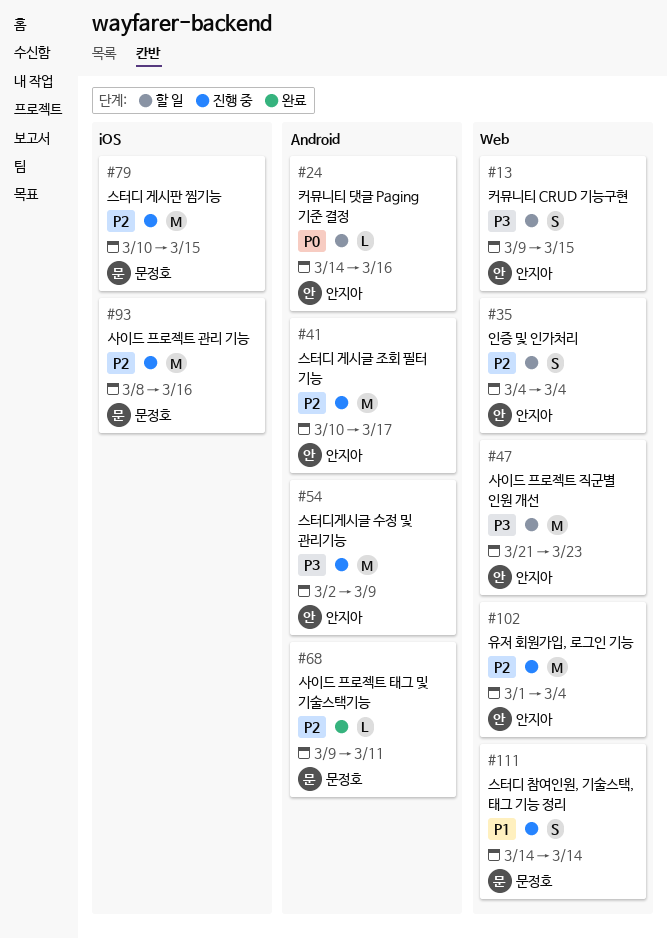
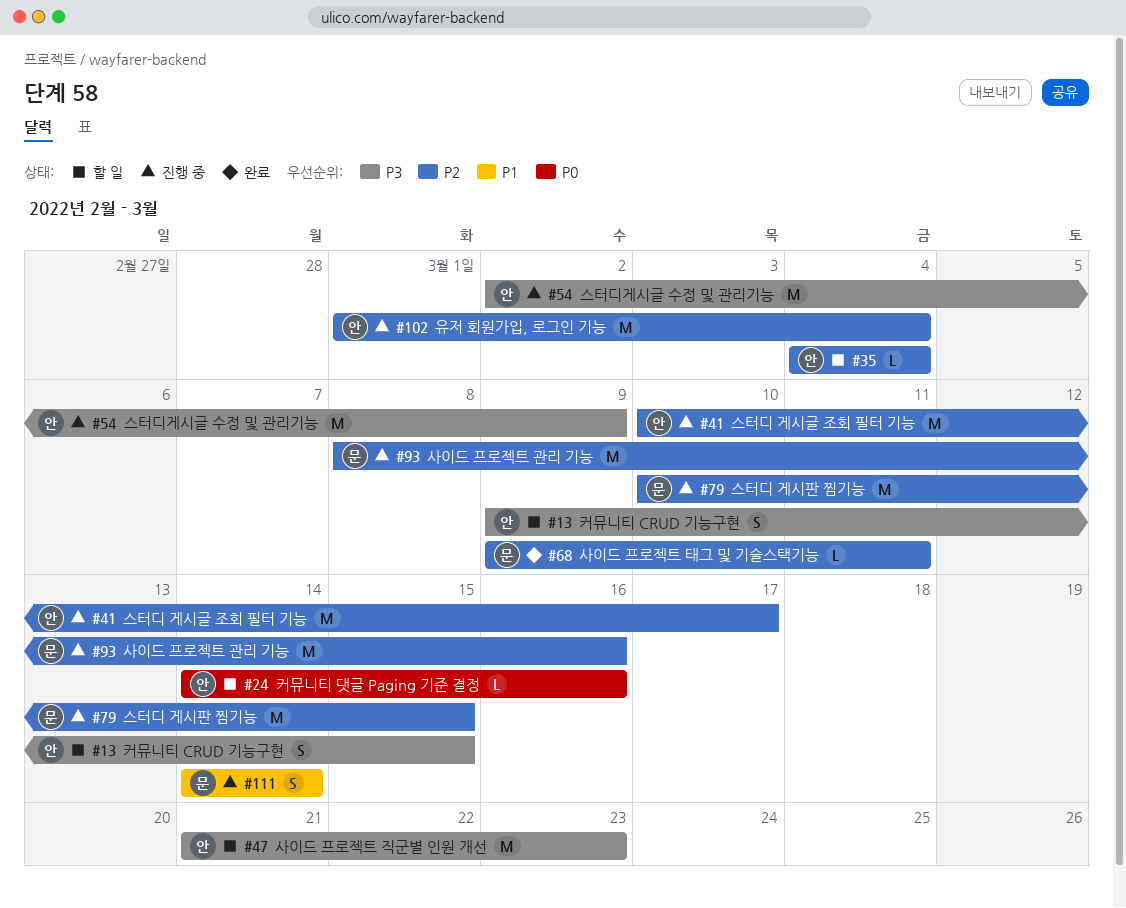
#35, estimate: S -> L

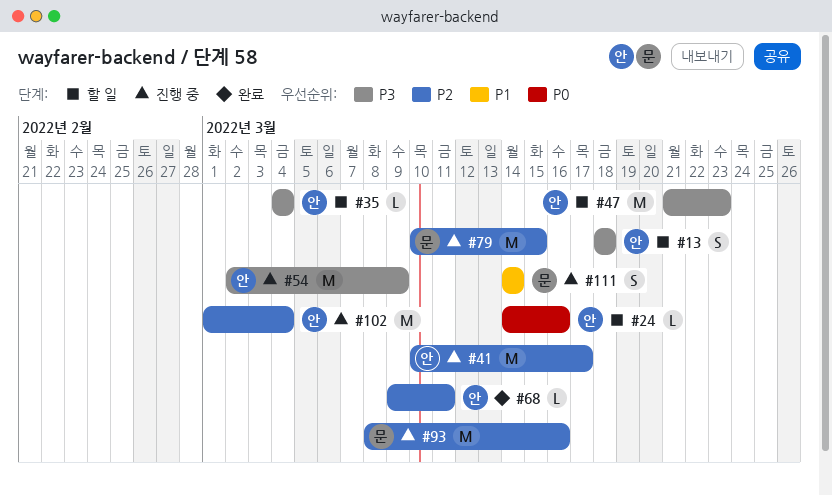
#13, start: Mar 9 -> Mar 18
#13, due: Mar 15 -> Mar 18
#35, priority: P2 -> P3
#68, owner: 문 -> 안

